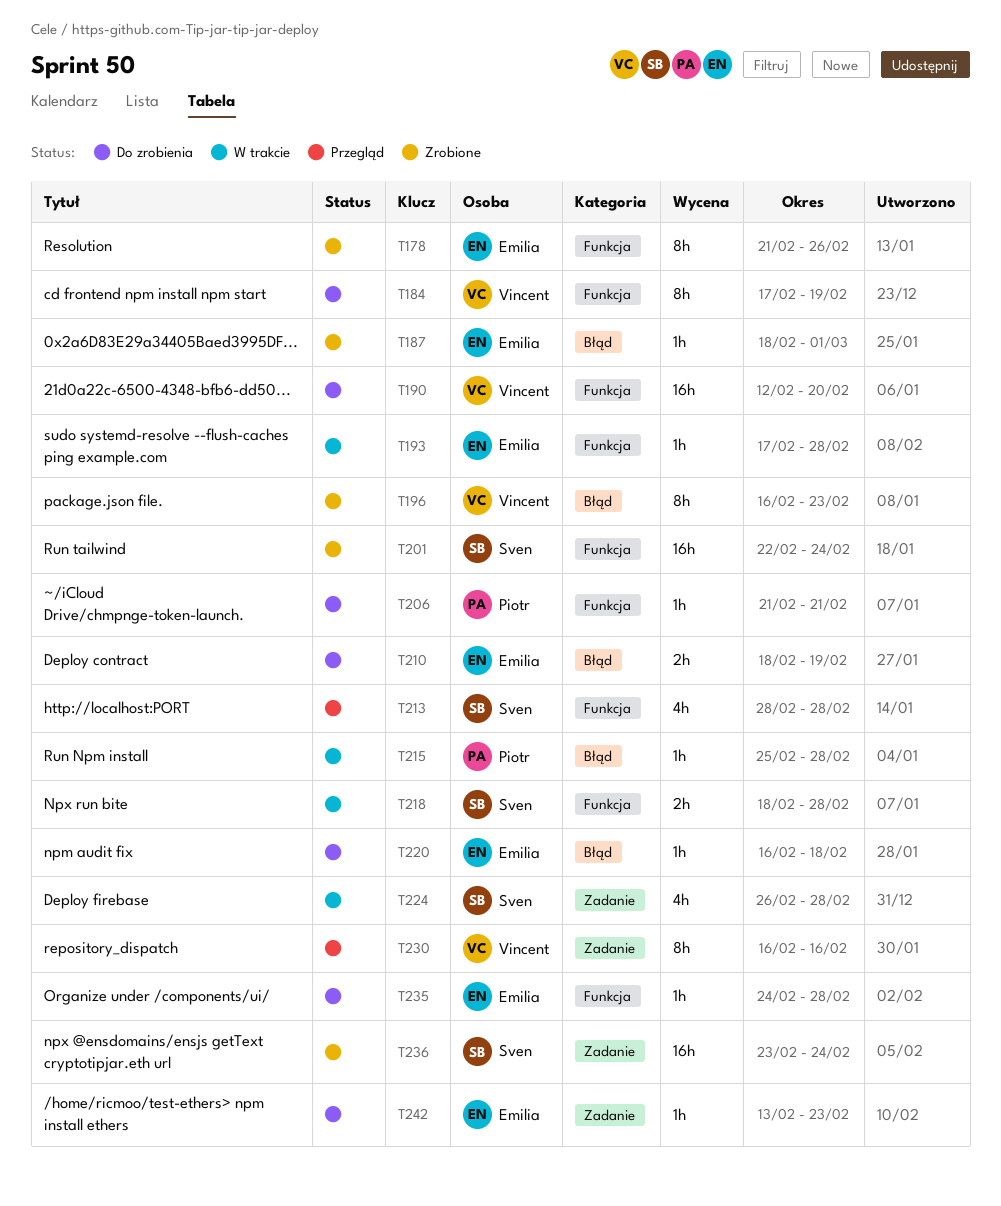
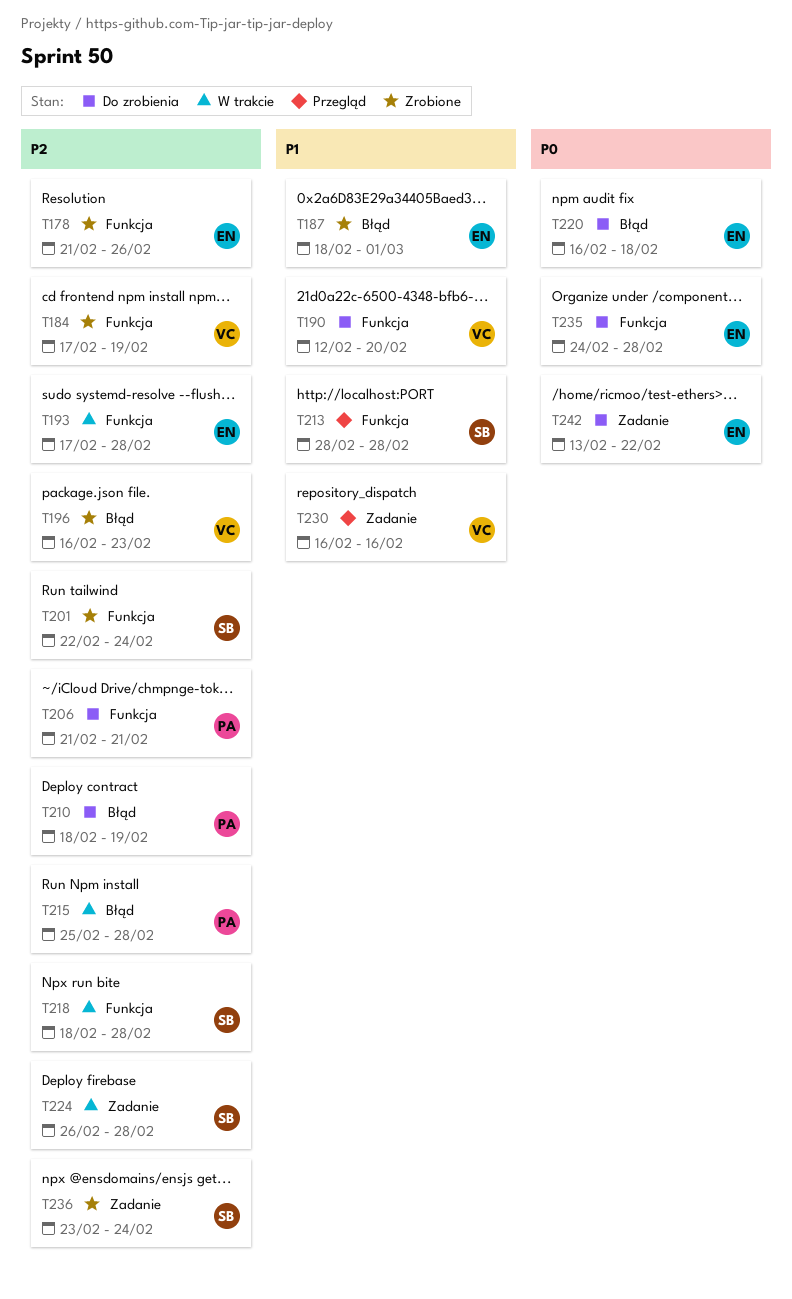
T184, status: Do zrobienia -> Zrobione
T210, owner: Emilia -> Piotr
T242, due: Feb 23 -> Feb 22

